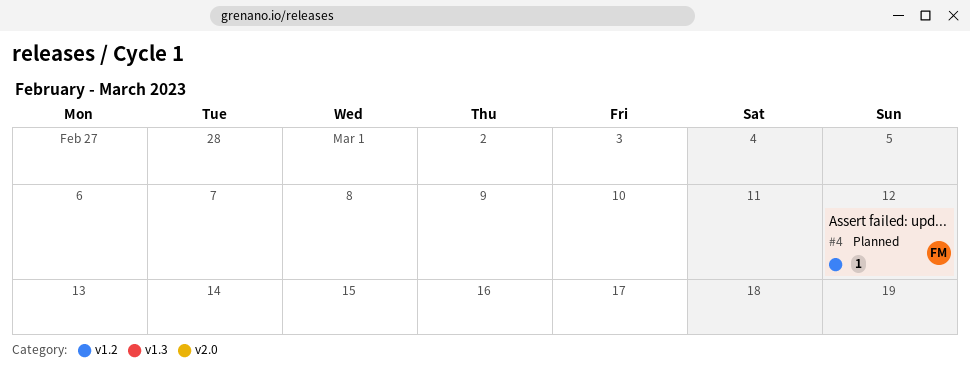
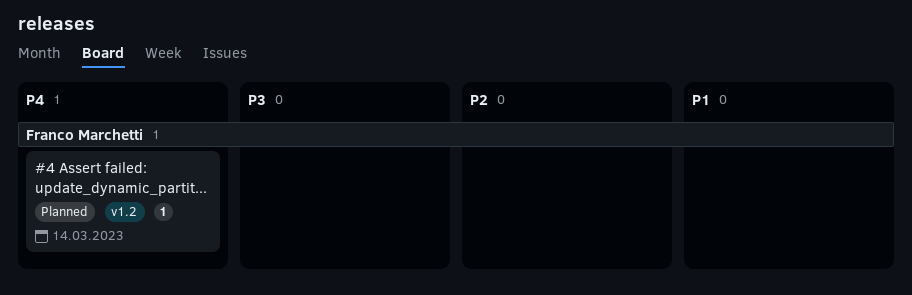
#4, due: Mar 12 -> Mar 14

